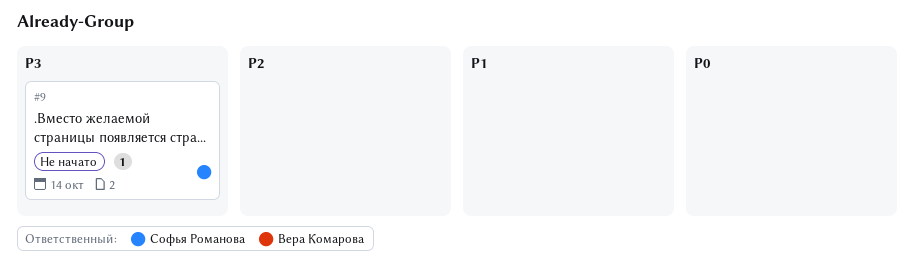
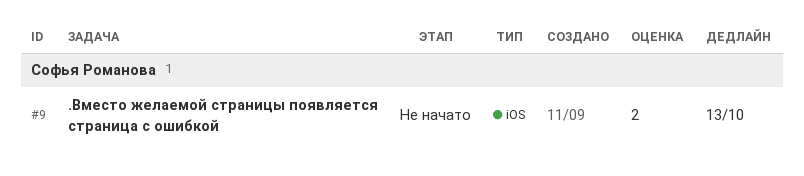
#9, estimate: 1 -> 2
#9, due: Oct 14 -> Oct 13

